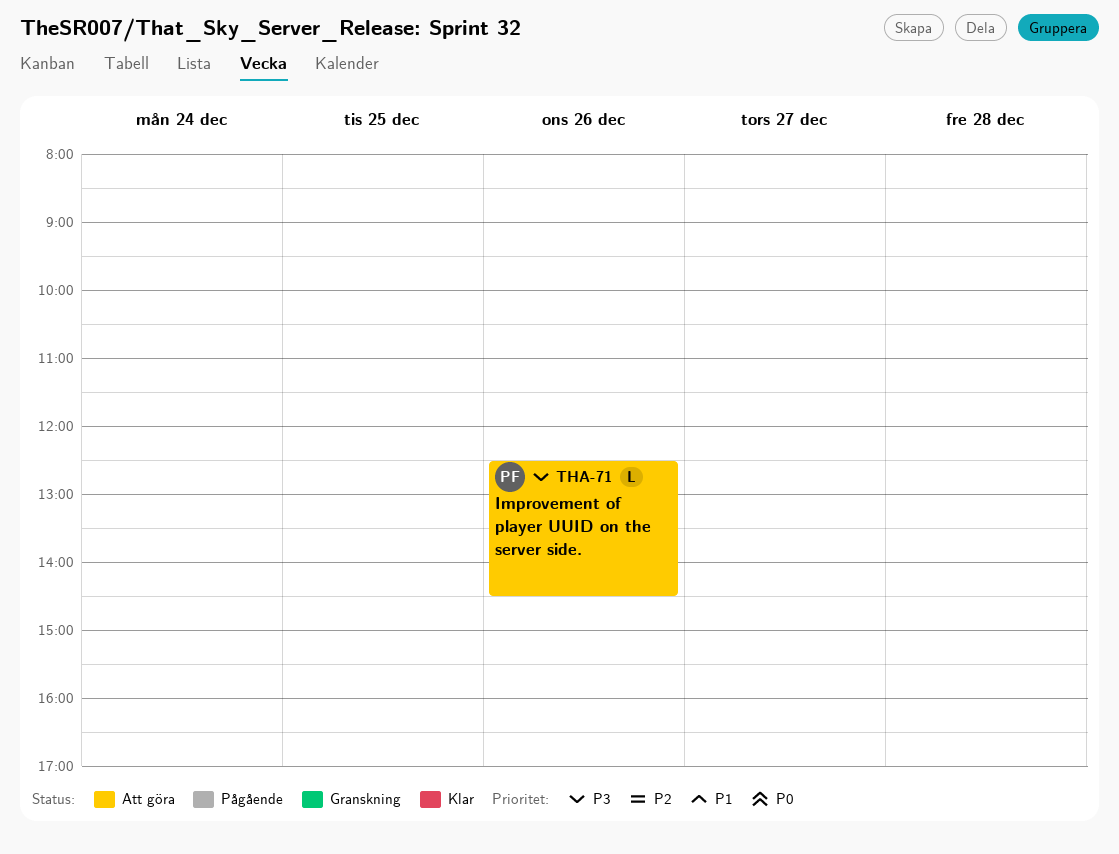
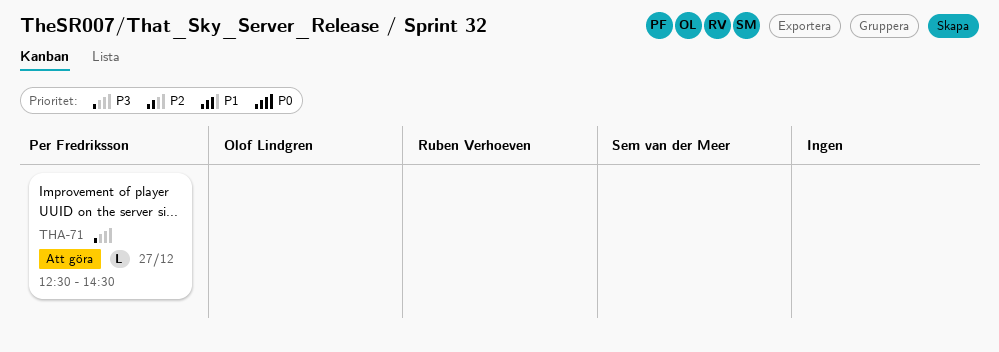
THA-71, day: Dec 26 -> Dec 27

